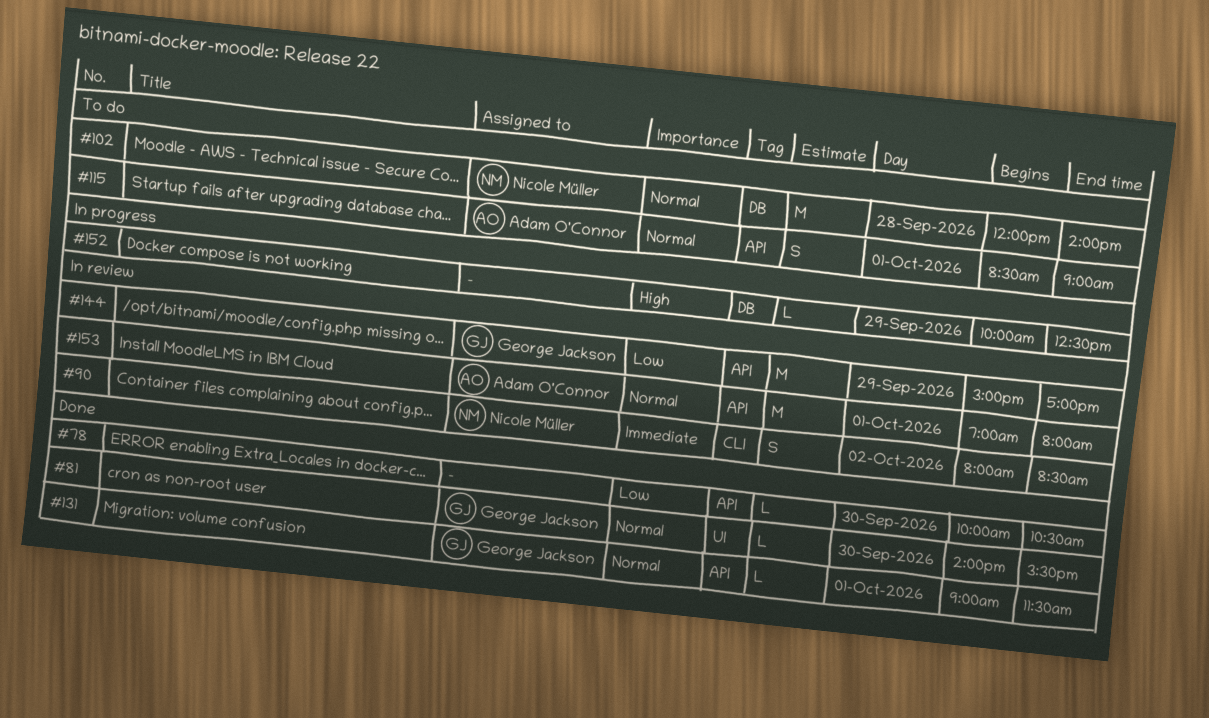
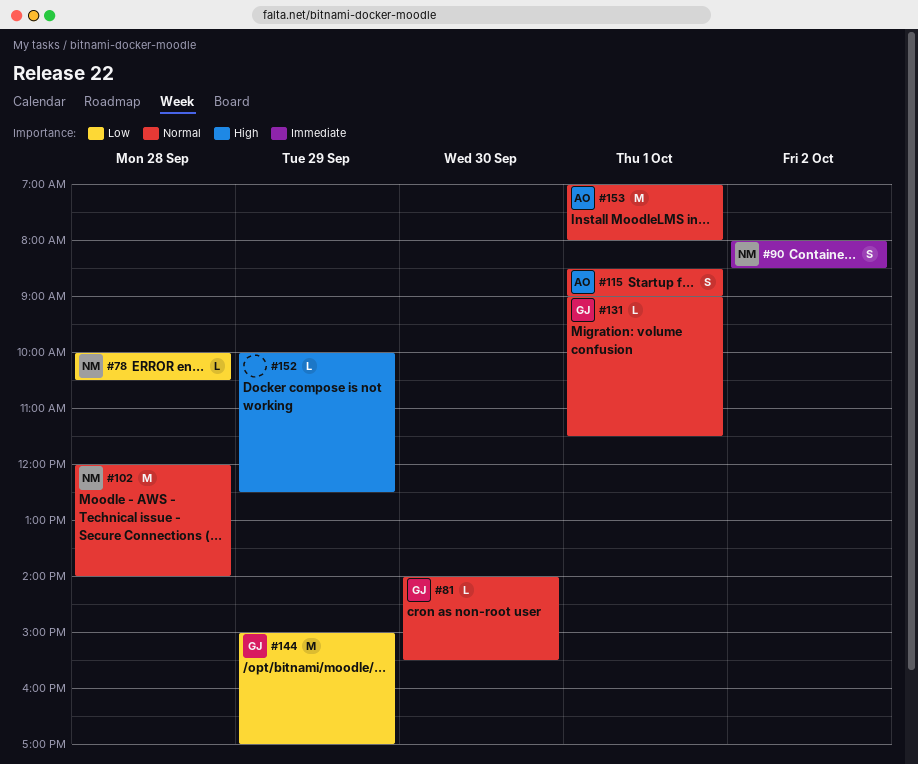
#78, owner: none -> Nicole Müller
#78, day: Sep 30 -> Sep 28

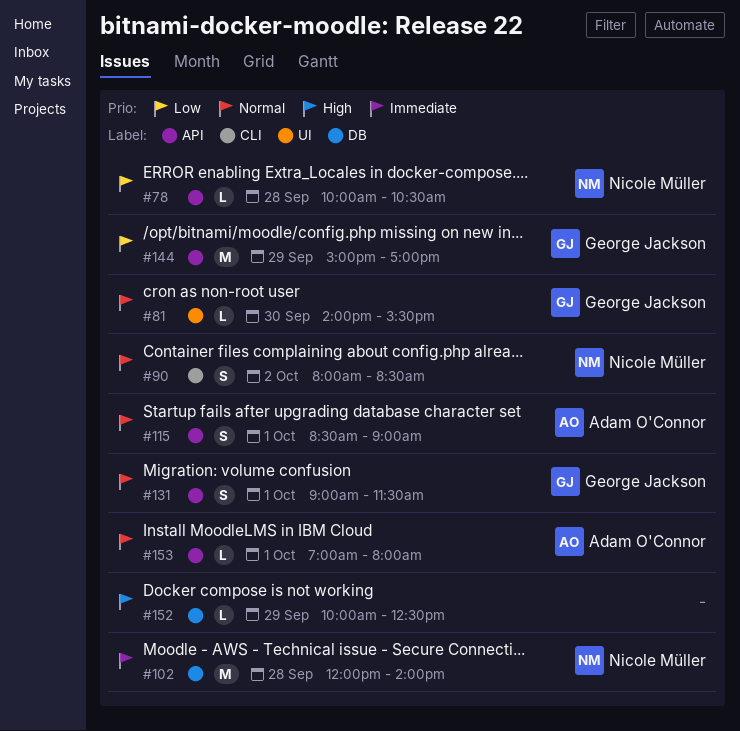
#90, priority: Immediate -> Normal
#102, priority: Normal -> Immediate
#131, estimate: L -> S
#153, estimate: M -> L

